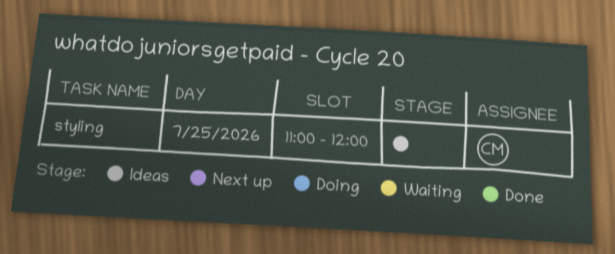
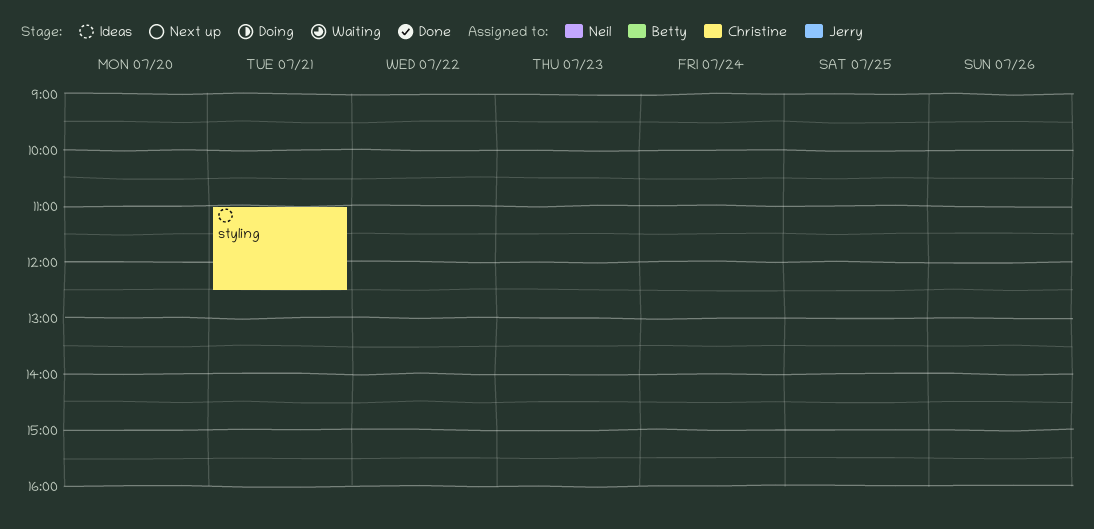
styling, day: Jul 25 -> Jul 21
styling, ends: 12:00 -> 12:30

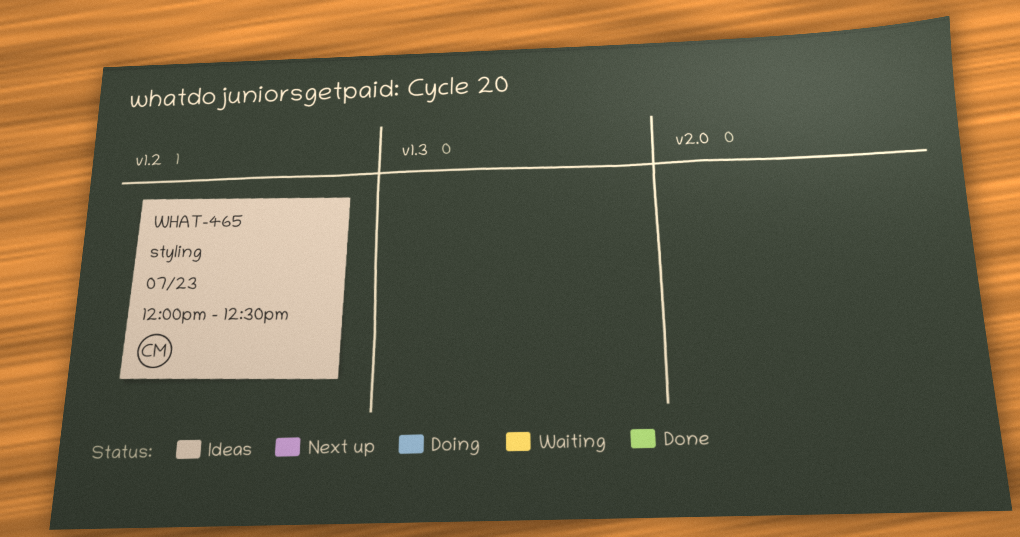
styling, day: Jul 21 -> Jul 23
styling, begins: 11:00 -> 12:00

